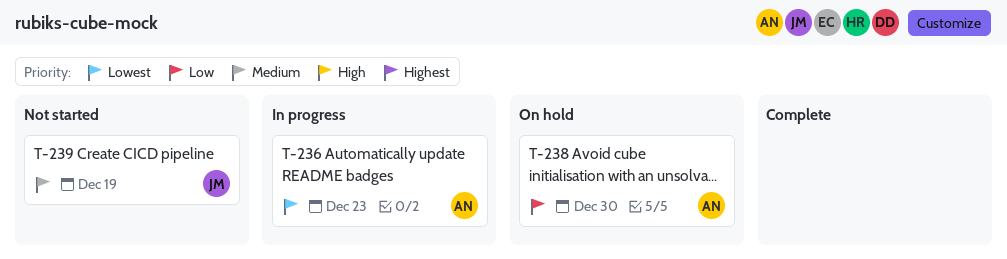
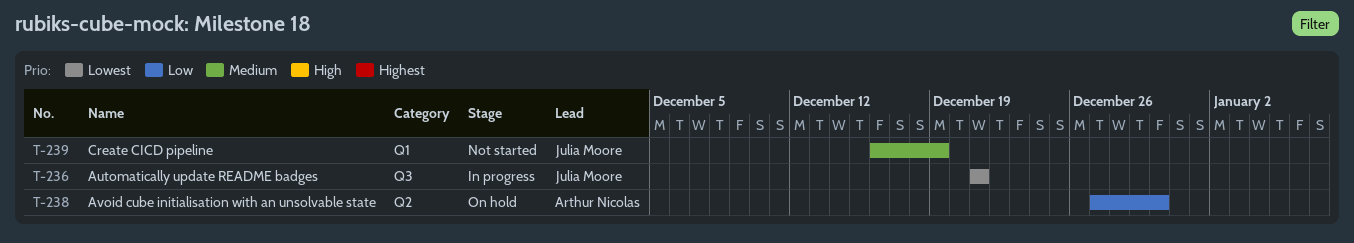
T-236, owner: Arthur Nicolas -> Julia Moore
T-236, due: Dec 23 -> Dec 21

